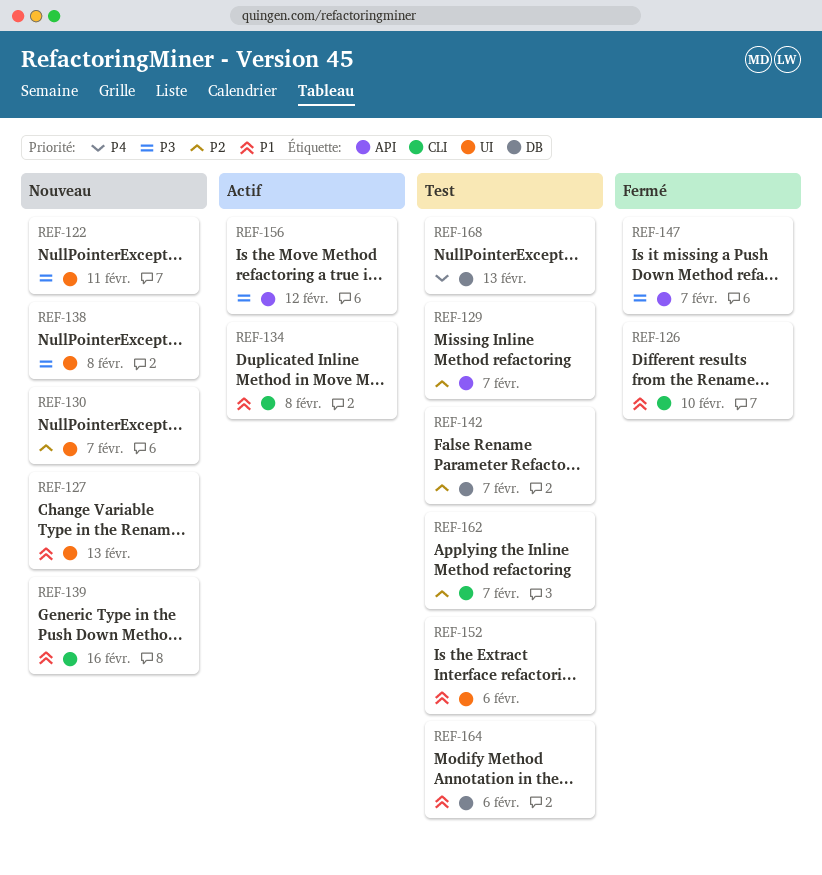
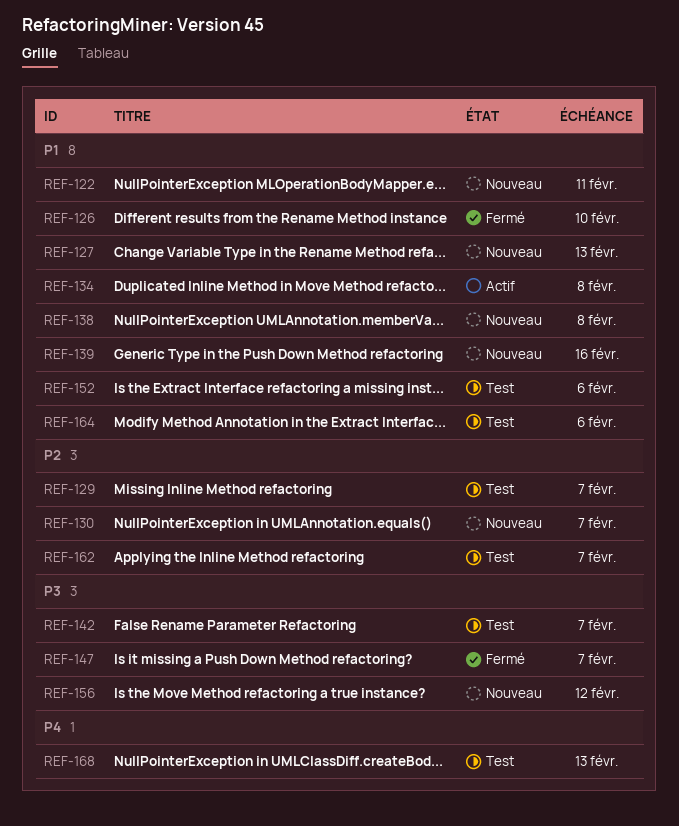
REF-122, priority: P3 -> P1
REF-138, priority: P3 -> P1
REF-142, priority: P2 -> P3
REF-156, status: Actif -> Nouveau

